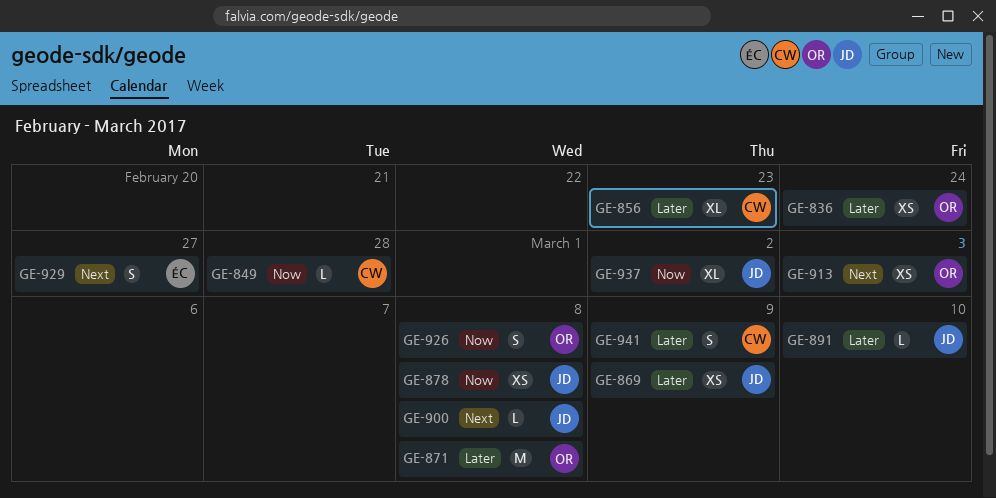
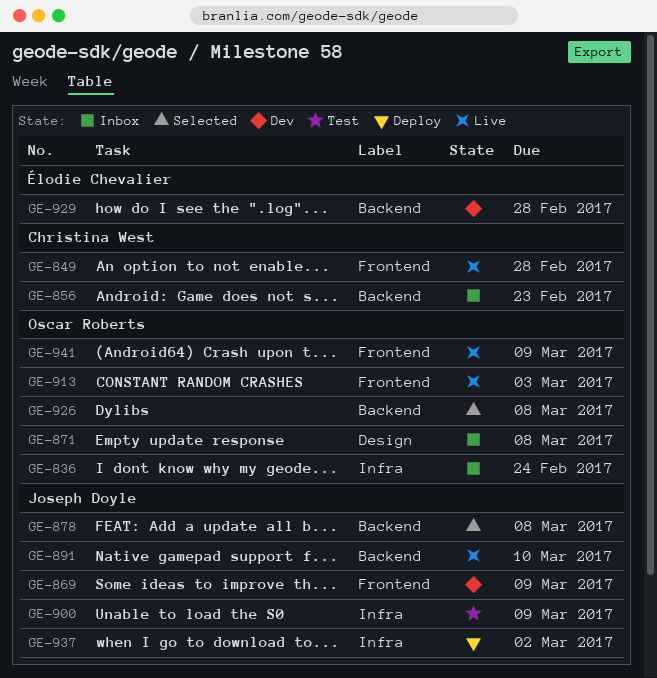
GE-900, due: Mar 8 -> Mar 9
GE-929, due: Feb 27 -> Feb 28
GE-941, owner: Christina West -> Oscar Roberts

